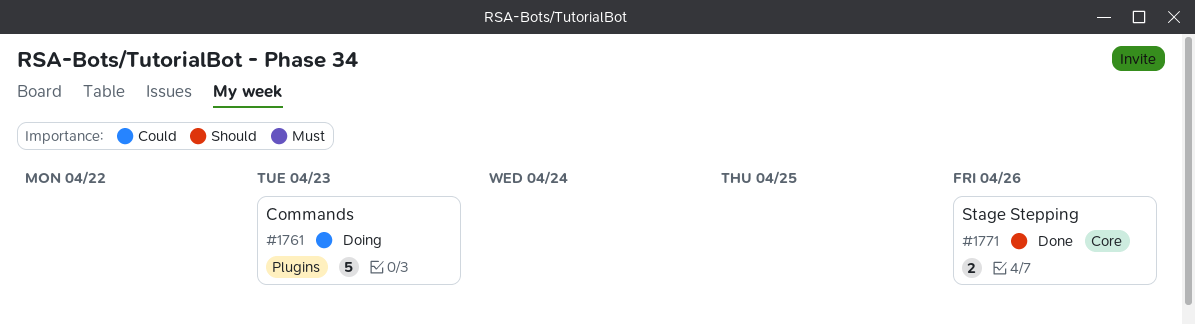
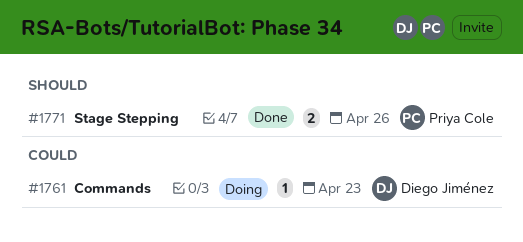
#1761, estimate: 5 -> 1

